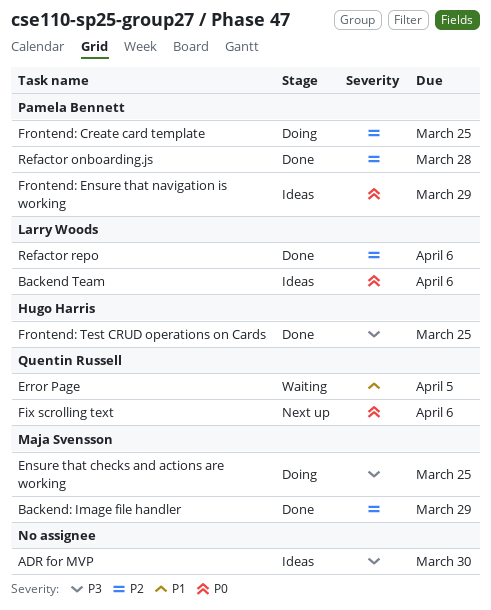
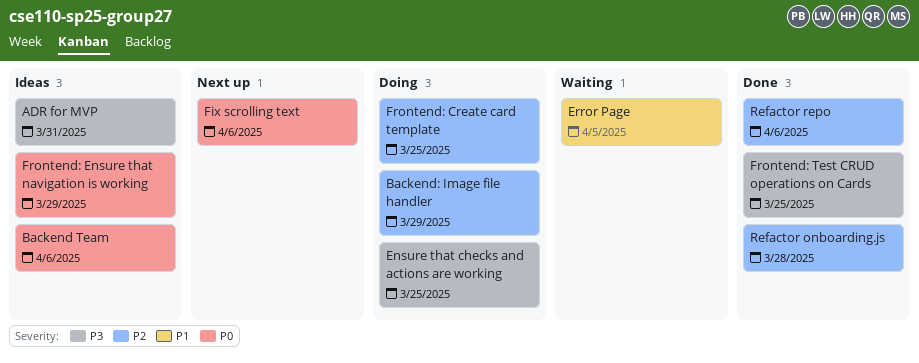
ADR for MVP, due: Mar 30 -> Mar 31
Backend: Image file handler, status: Done -> Doing

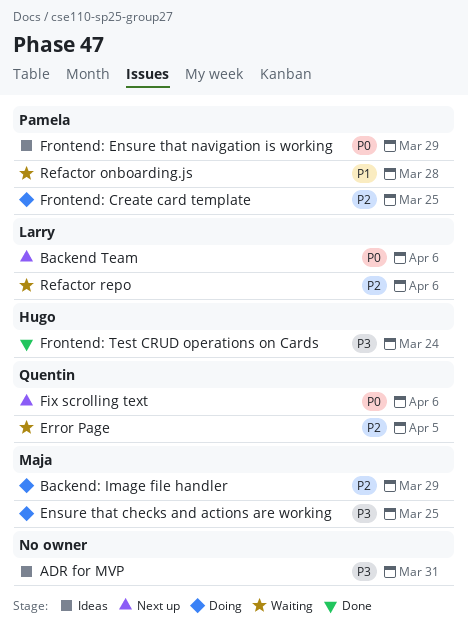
Backend Team, status: Ideas -> Next up
Error Page, priority: P1 -> P2
Frontend: Test CRUD operations on Cards, due: Mar 25 -> Mar 24
Refactor onboarding.js, status: Done -> Waiting
Refactor onboarding.js, priority: P2 -> P1
Refactor repo, status: Done -> Waiting

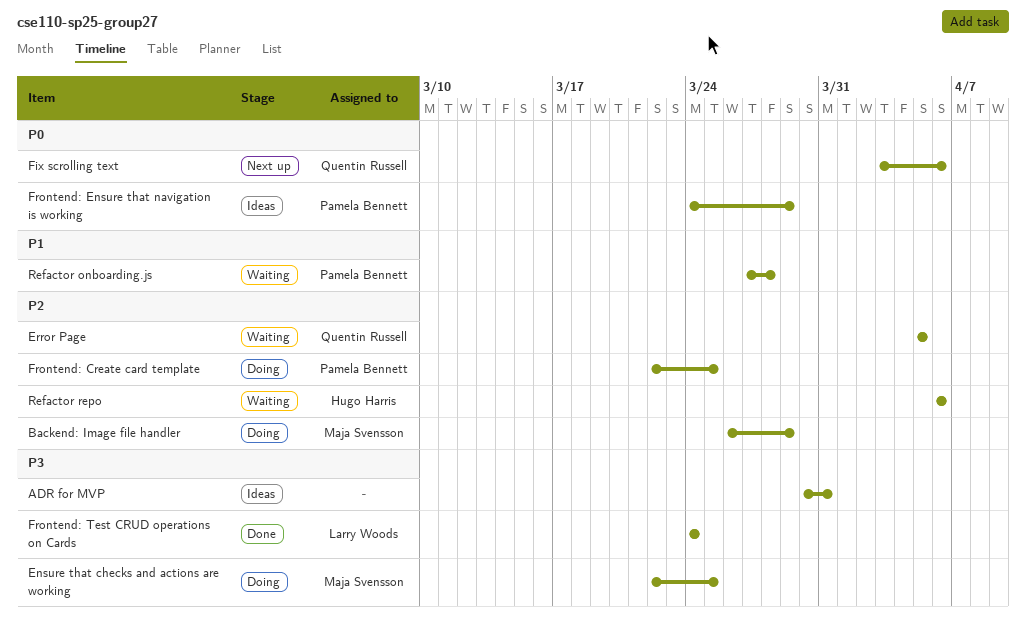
Backend Team: present -> none
Frontend: Test CRUD operations on Cards, owner: Hugo Harris -> Larry Woods
Refactor repo, owner: Larry Woods -> Hugo Harris

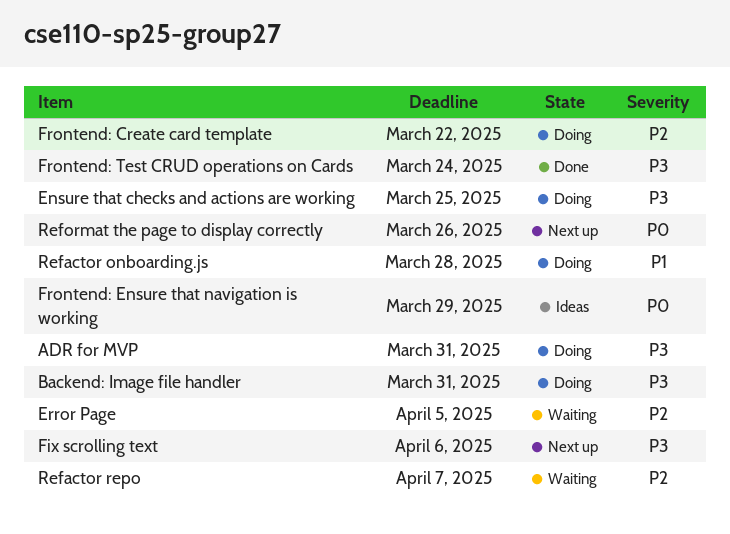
ADR for MVP, status: Ideas -> Doing
Backend: Image file handler, priority: P2 -> P3
Backend: Image file handler, due: Mar 29 -> Mar 31
Fix scrolling text, priority: P0 -> P3
Frontend: Create card template, due: Mar 25 -> Mar 22
Refactor onboarding.js, status: Waiting -> Doing
Refactor repo, due: Apr 6 -> Apr 7
Reformat the page to display correctly: none -> present

